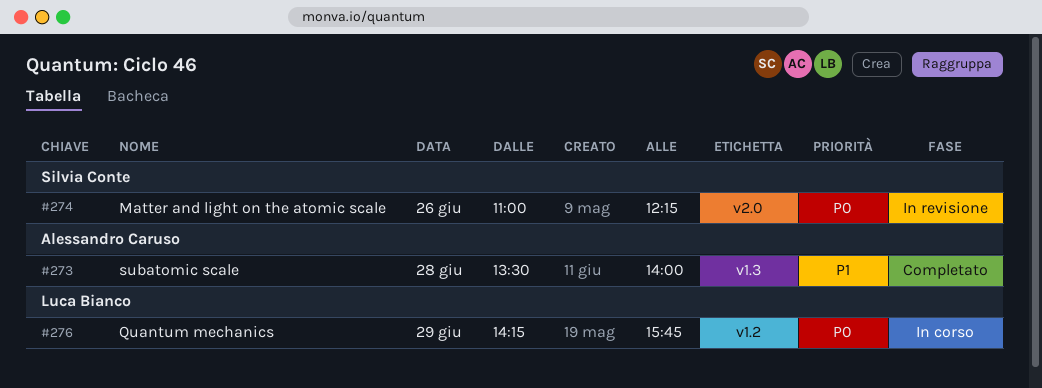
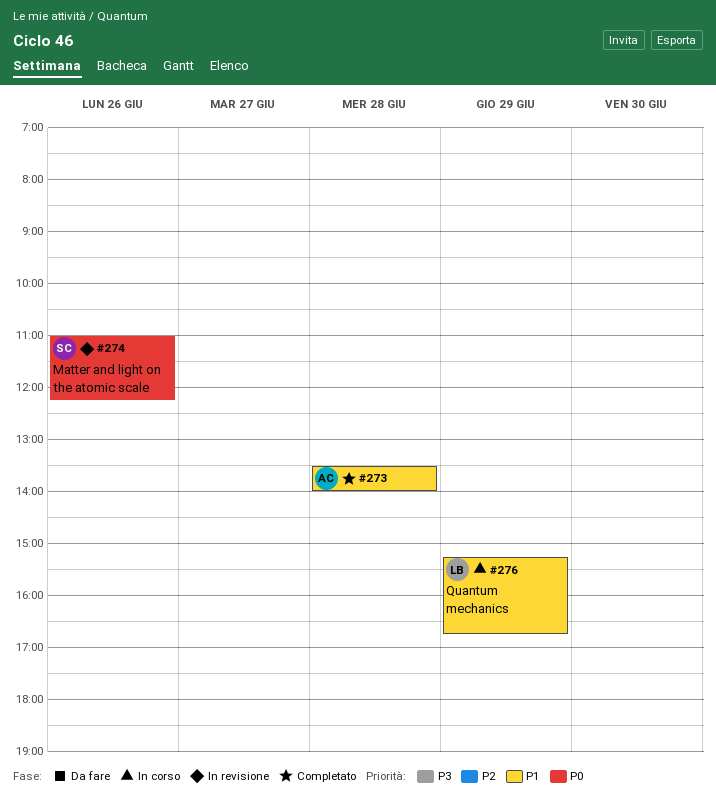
#276, priority: P0 -> P1
#276, begins: 14:15 -> 15:15
#276, ends: 15:45 -> 16:45

